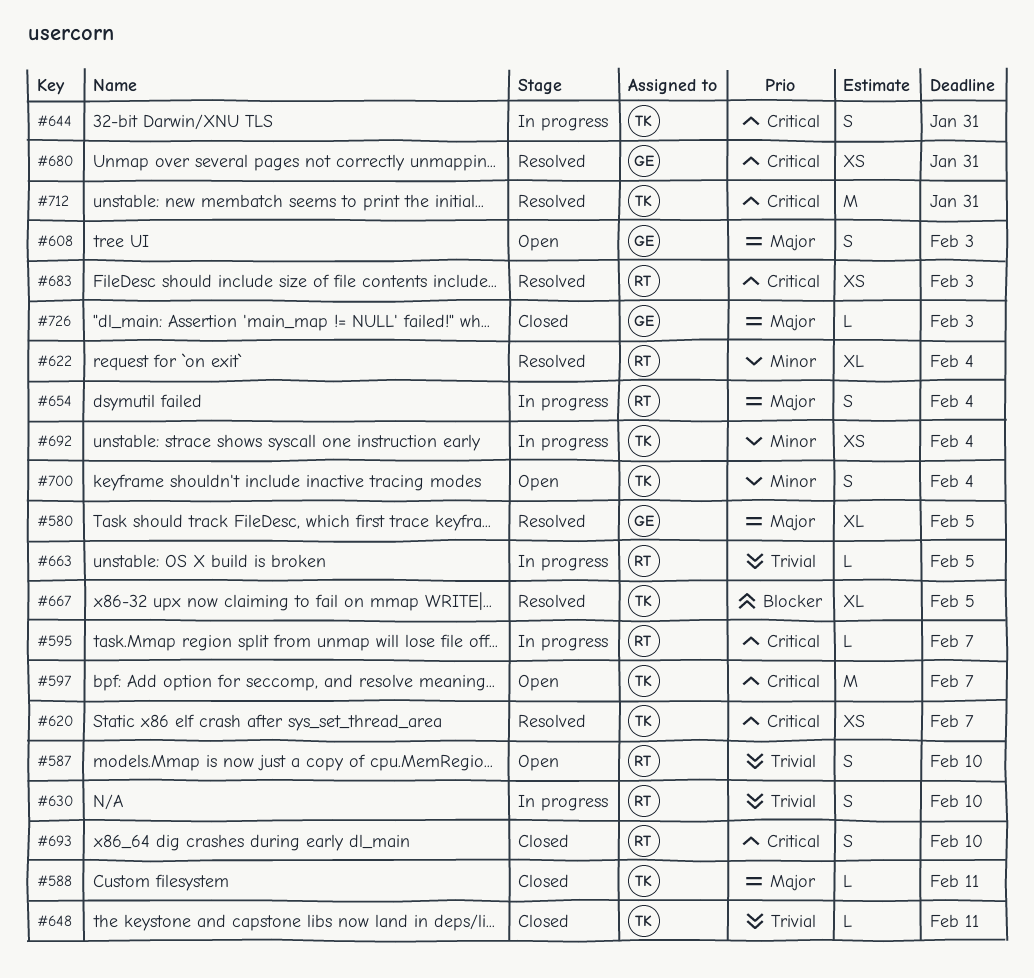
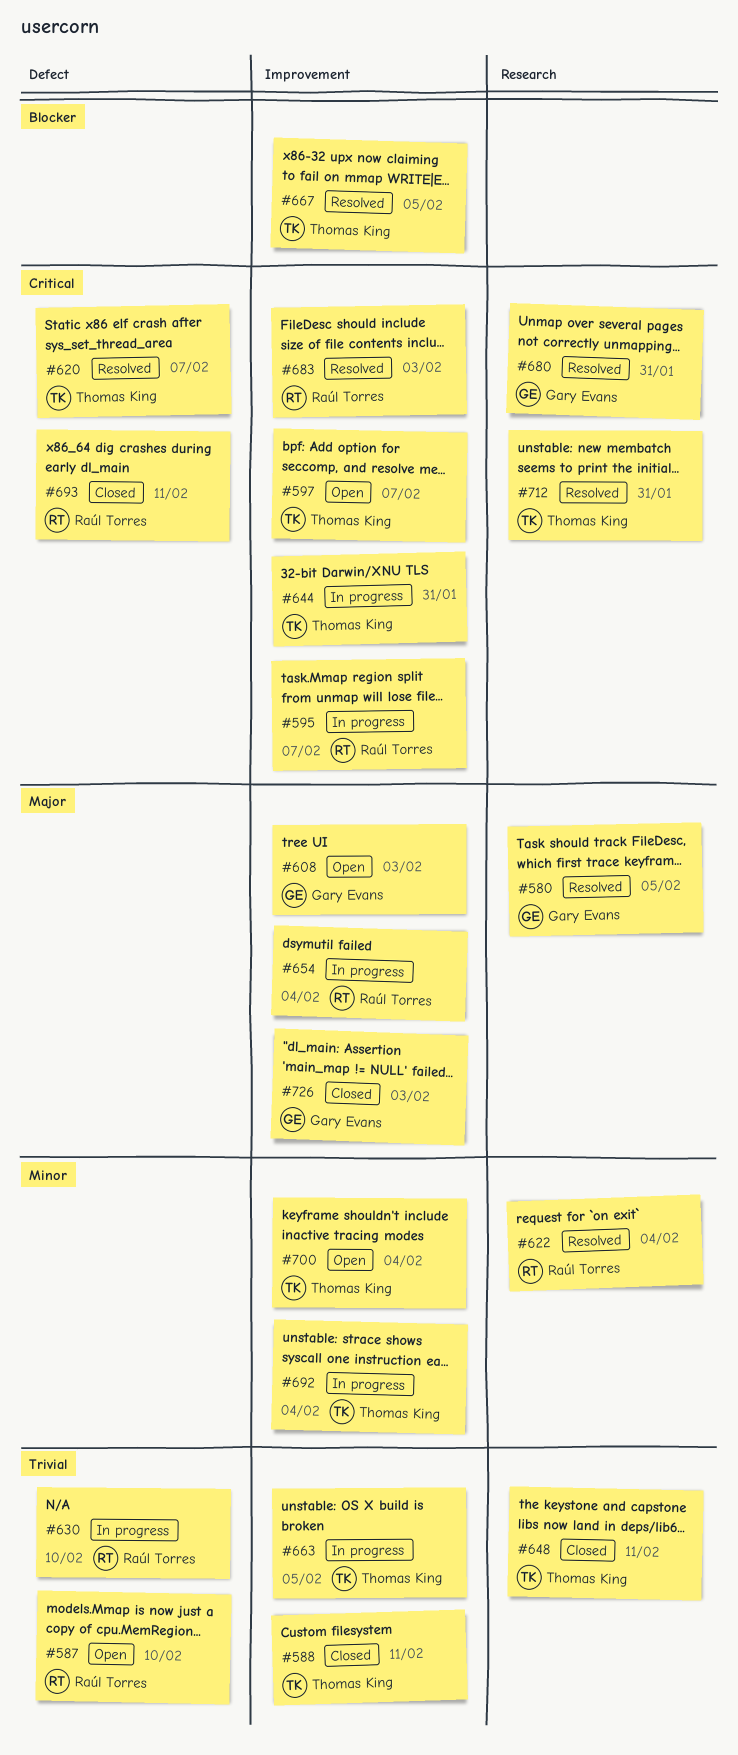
#588, priority: Major -> Trivial
#663, owner: Raúl Torres -> Thomas King
#693, due: Feb 10 -> Feb 11

